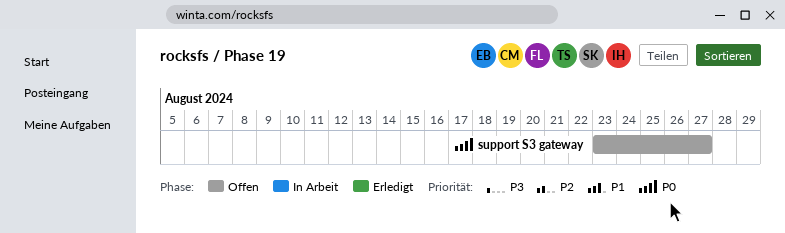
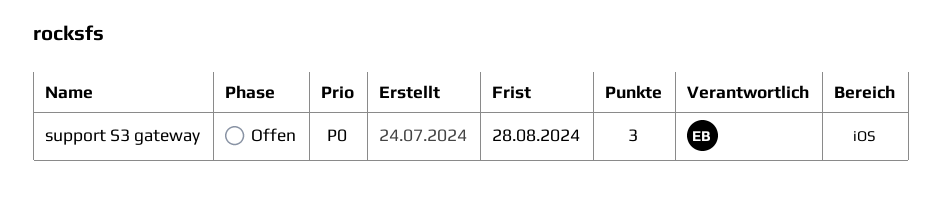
support S3 gateway, due: Aug 27 -> Aug 28

